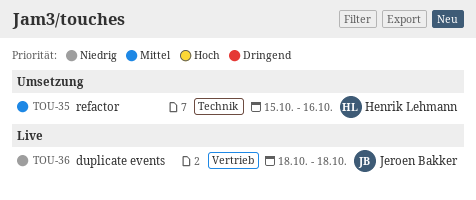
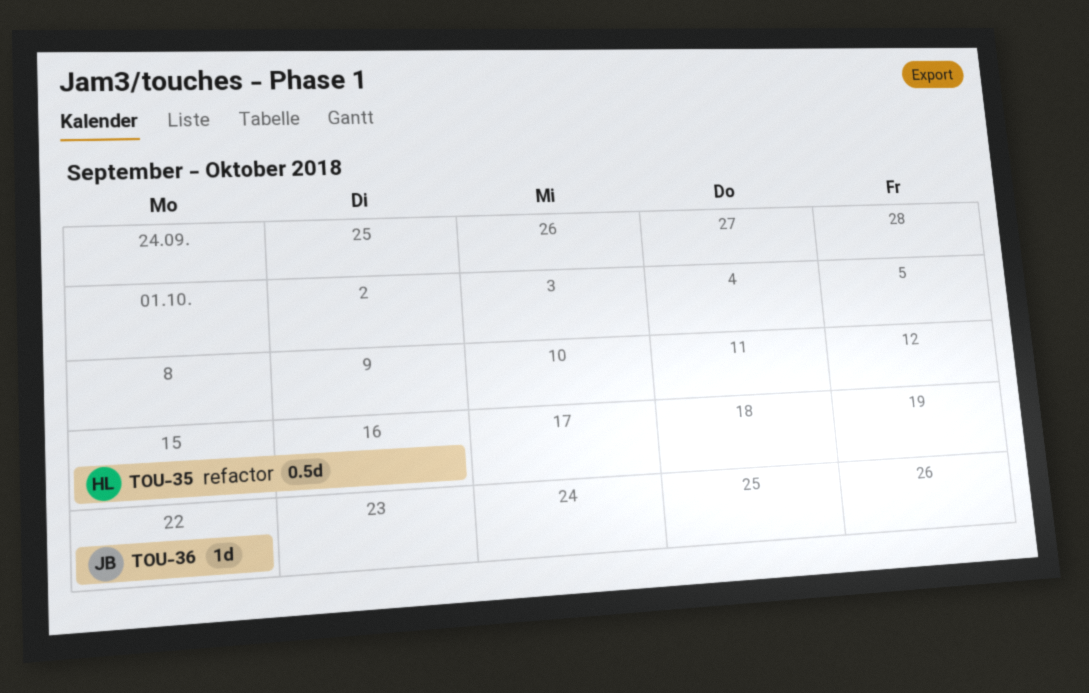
TOU-36, start: Oct 18 -> Oct 22
TOU-36, due: Oct 18 -> Oct 22

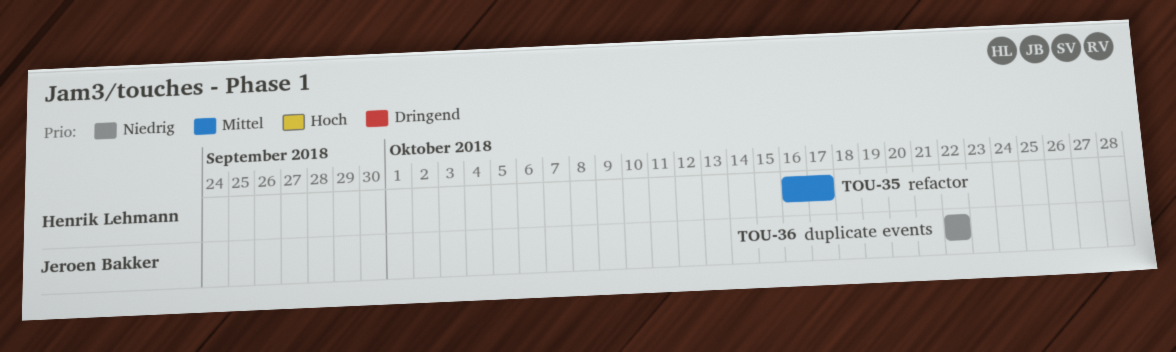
TOU-35, start: Oct 15 -> Oct 16
TOU-35, due: Oct 16 -> Oct 17

